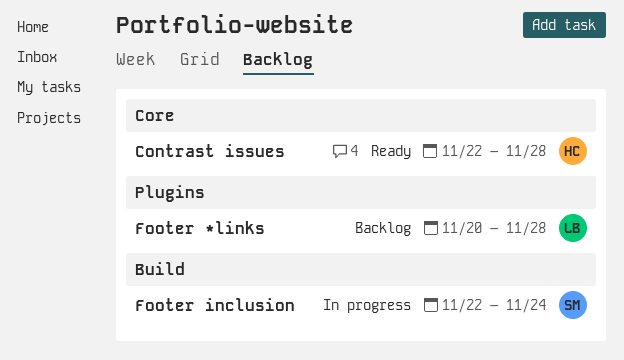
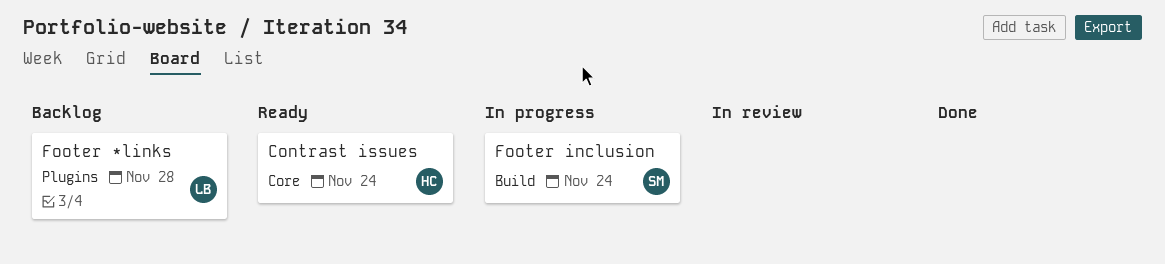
Contrast issues, due: Nov 28 -> Nov 24

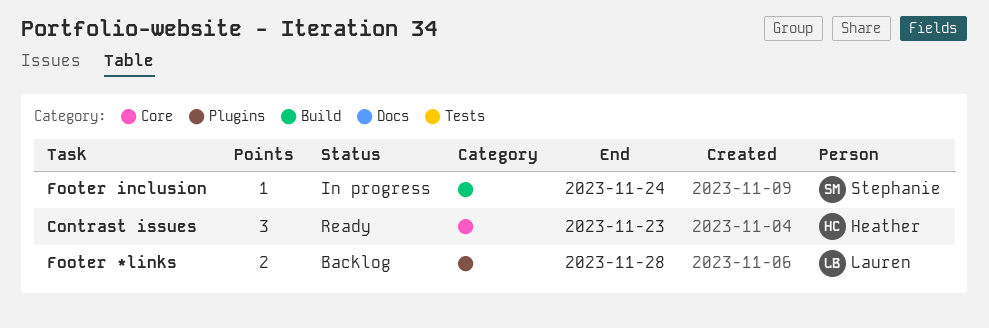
Contrast issues, due: Nov 24 -> Nov 23

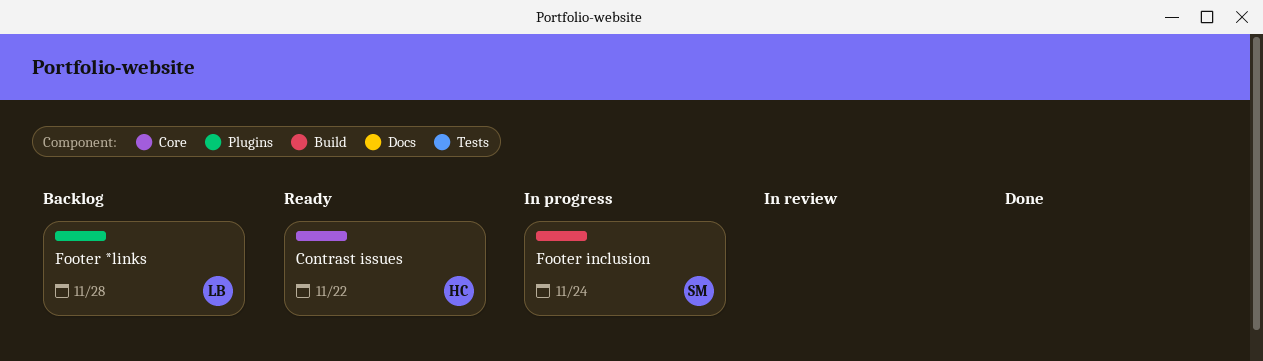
Contrast issues, due: Nov 23 -> Nov 22

